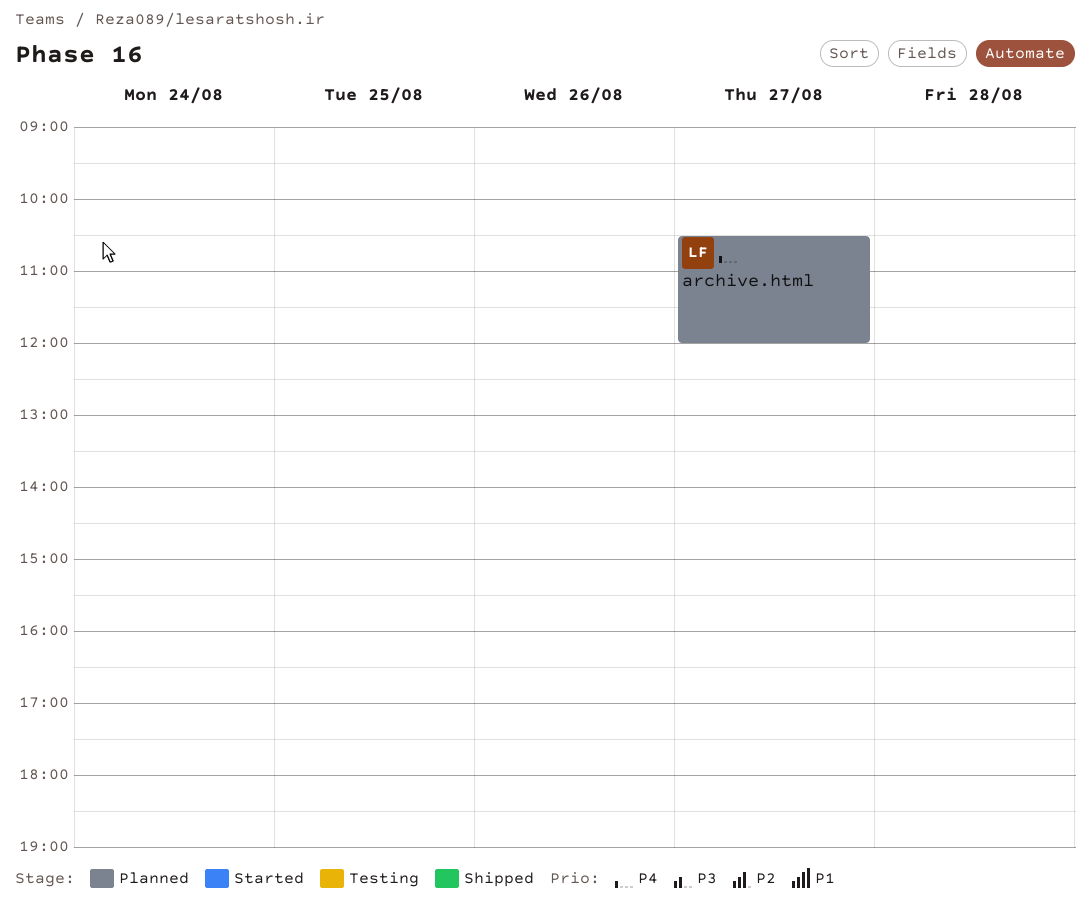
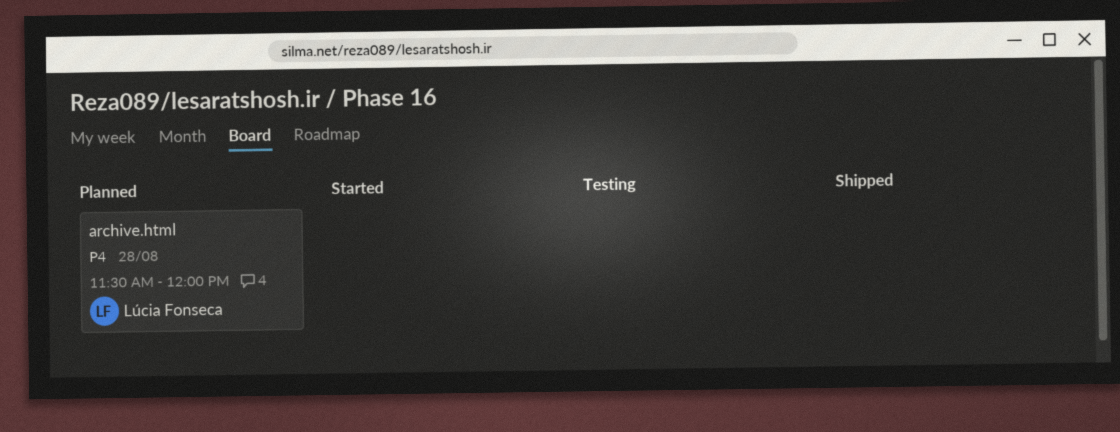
archive.html, day: Aug 27 -> Aug 28
archive.html, begins: 10:30 -> 11:30

